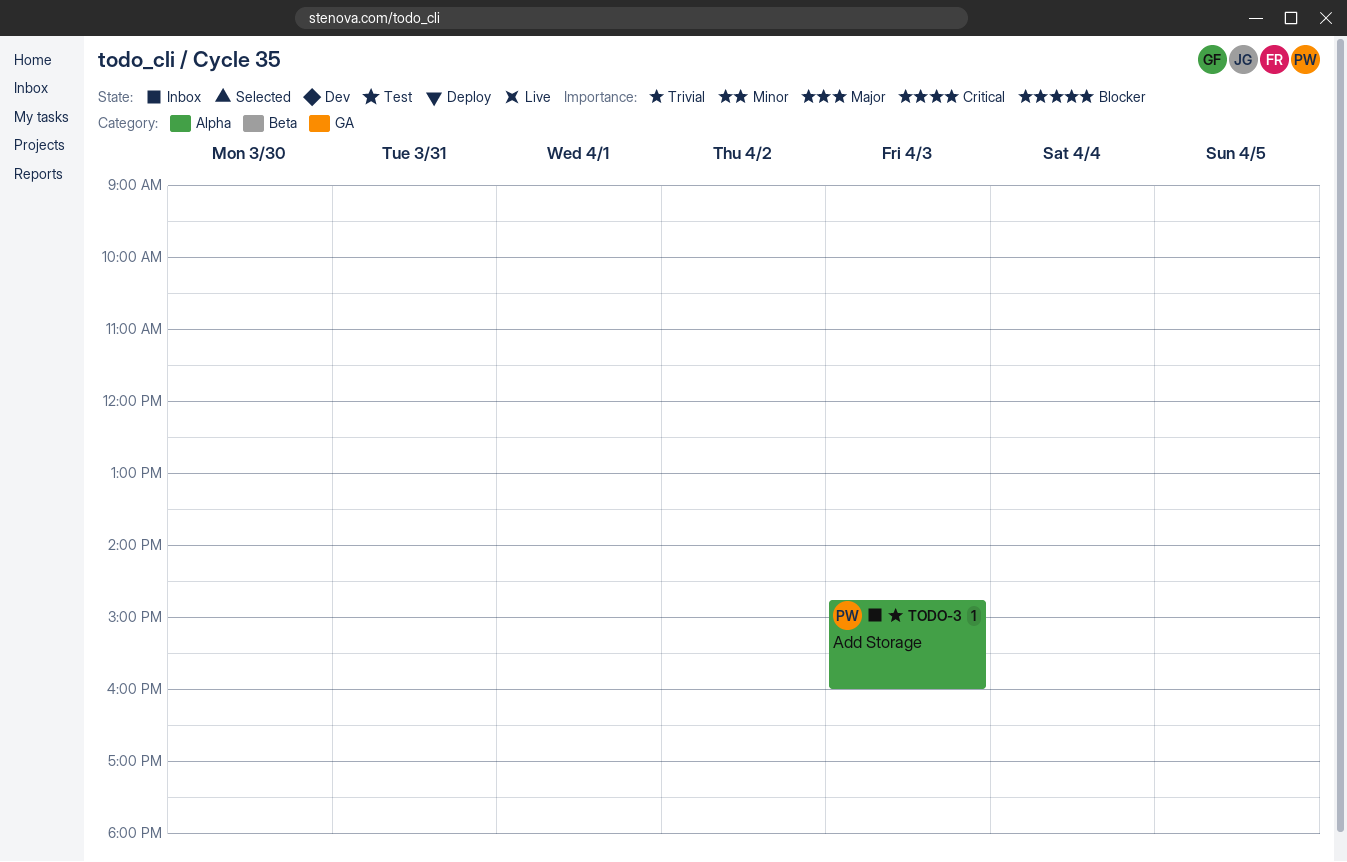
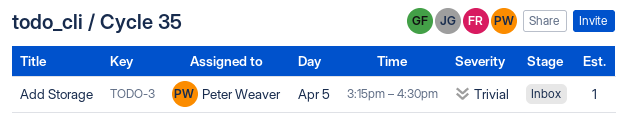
TODO-3, day: Apr 3 -> Apr 5
TODO-3, begins: 14:45 -> 15:15
TODO-3, ends: 16:00 -> 16:30

